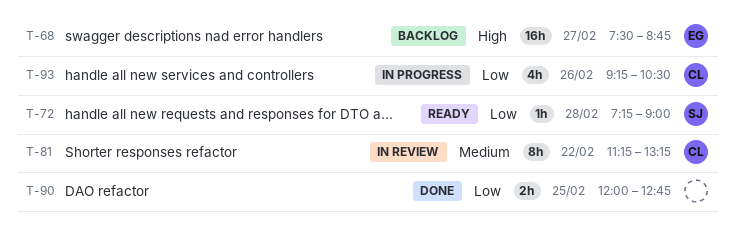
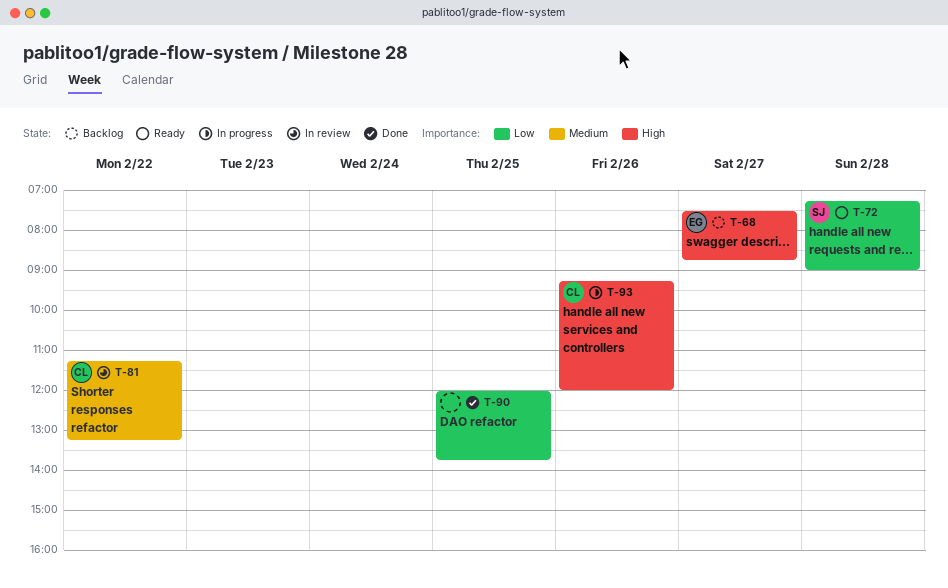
T-90, ends: 12:45 -> 13:45
T-93, priority: Low -> High
T-93, ends: 10:30 -> 12:00

